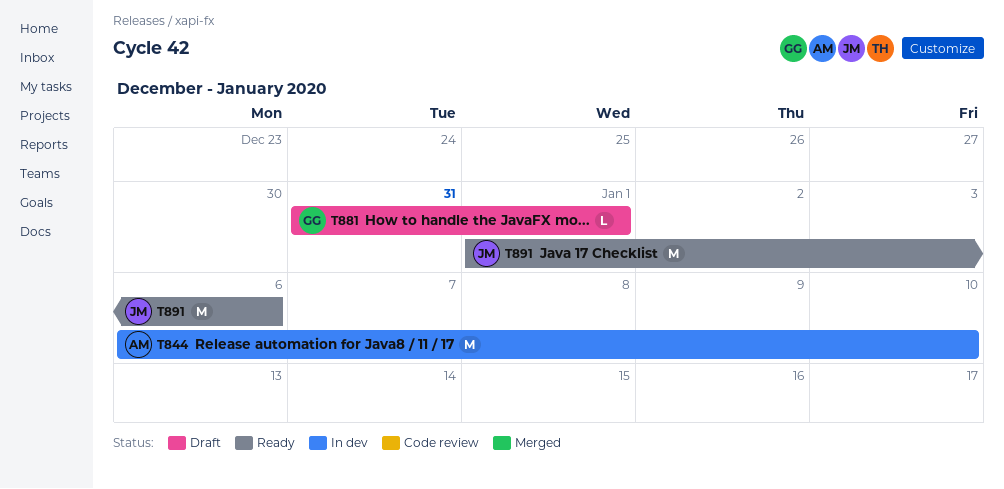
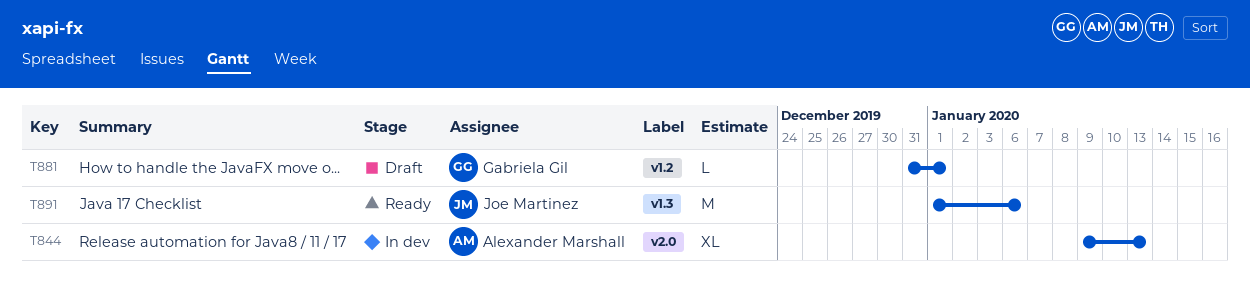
T844, estimate: M -> XL
T844, start: Jan 6 -> Jan 9
T844, due: Jan 10 -> Jan 13

